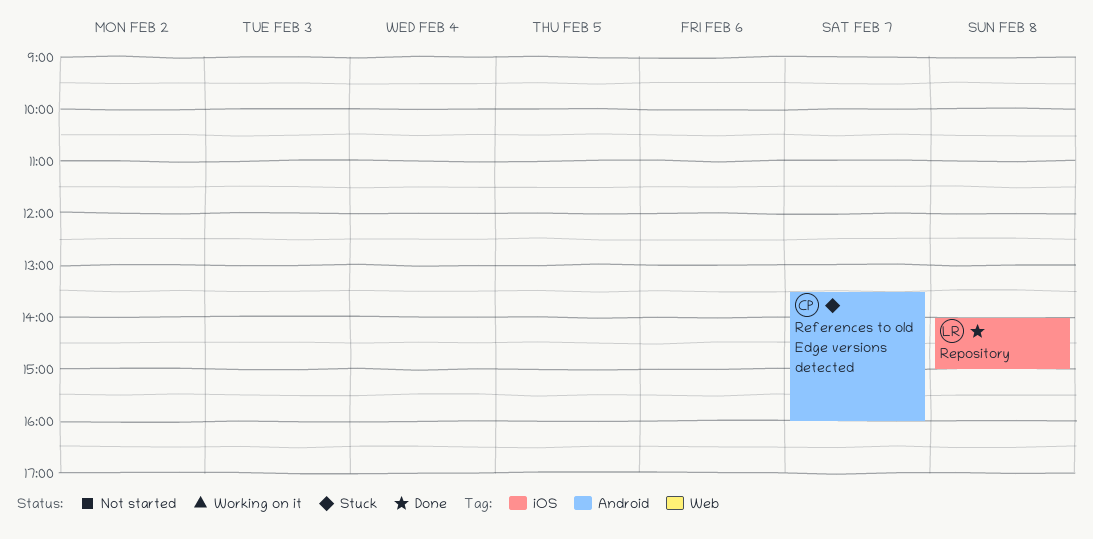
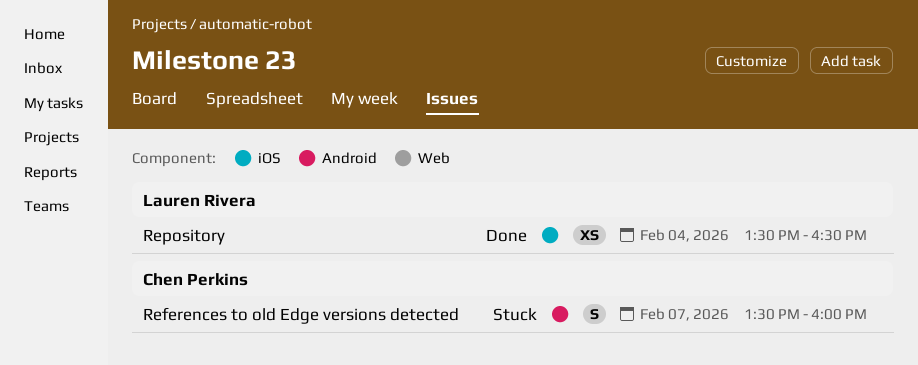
Repository, day: Feb 8 -> Feb 4
Repository, begins: 14:00 -> 13:30
Repository, ends: 15:00 -> 16:30

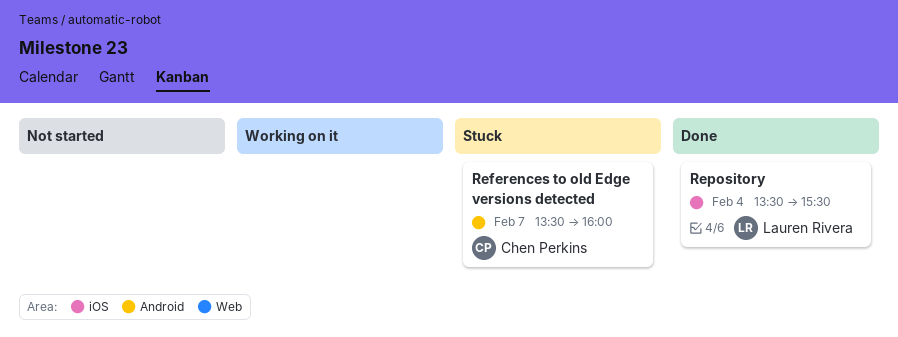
Repository, ends: 16:30 -> 15:30

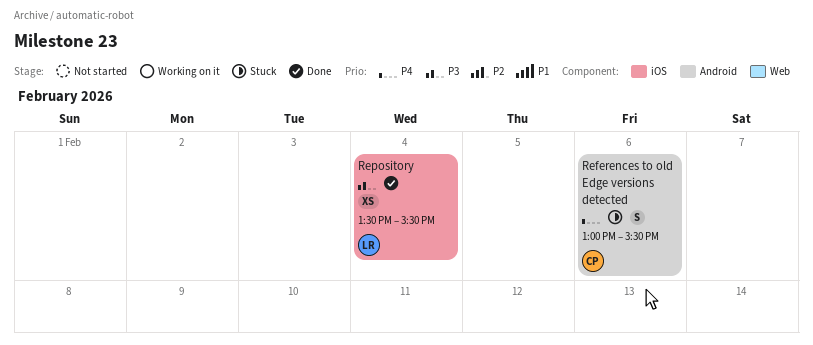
References to old Edge versions detected, day: Feb 7 -> Feb 6
References to old Edge versions detected, begins: 13:30 -> 13:00
References to old Edge versions detected, ends: 16:00 -> 15:30

